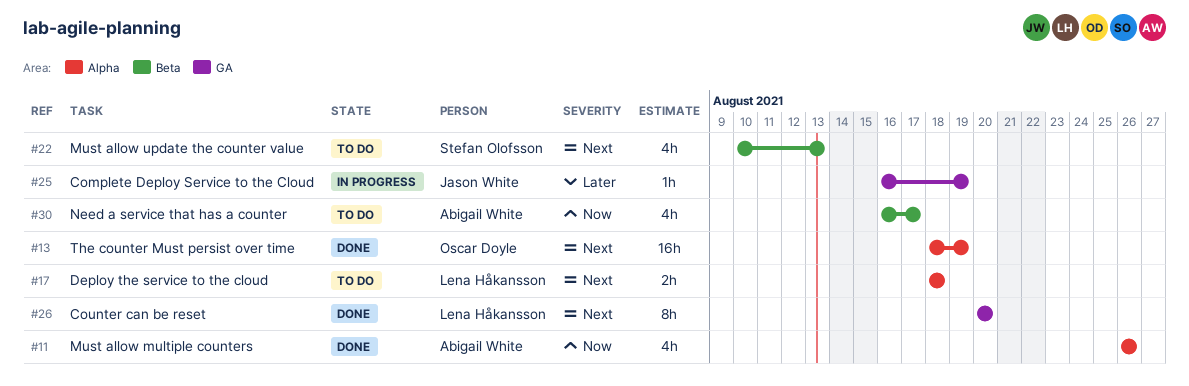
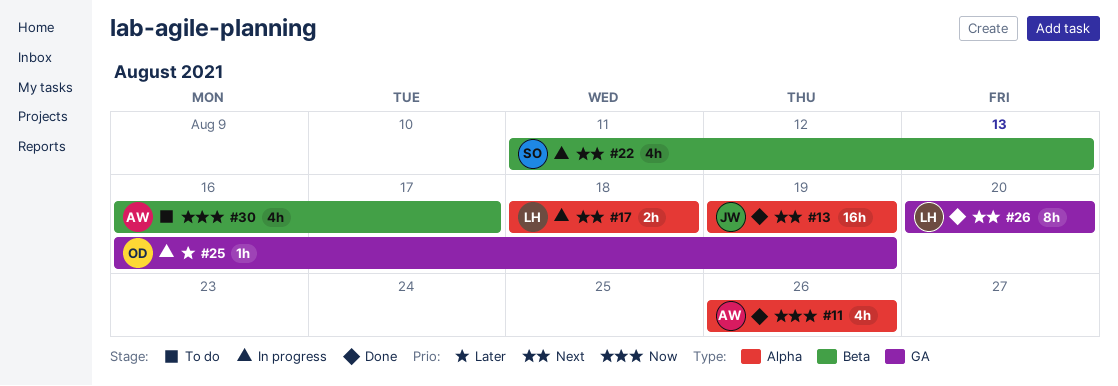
#13, owner: Oscar Doyle -> Jason White
#13, start: Aug 18 -> Aug 19
#17, status: To do -> In progress
#22, status: To do -> In progress
#22, start: Aug 10 -> Aug 11
#25, owner: Jason White -> Oscar Doyle

